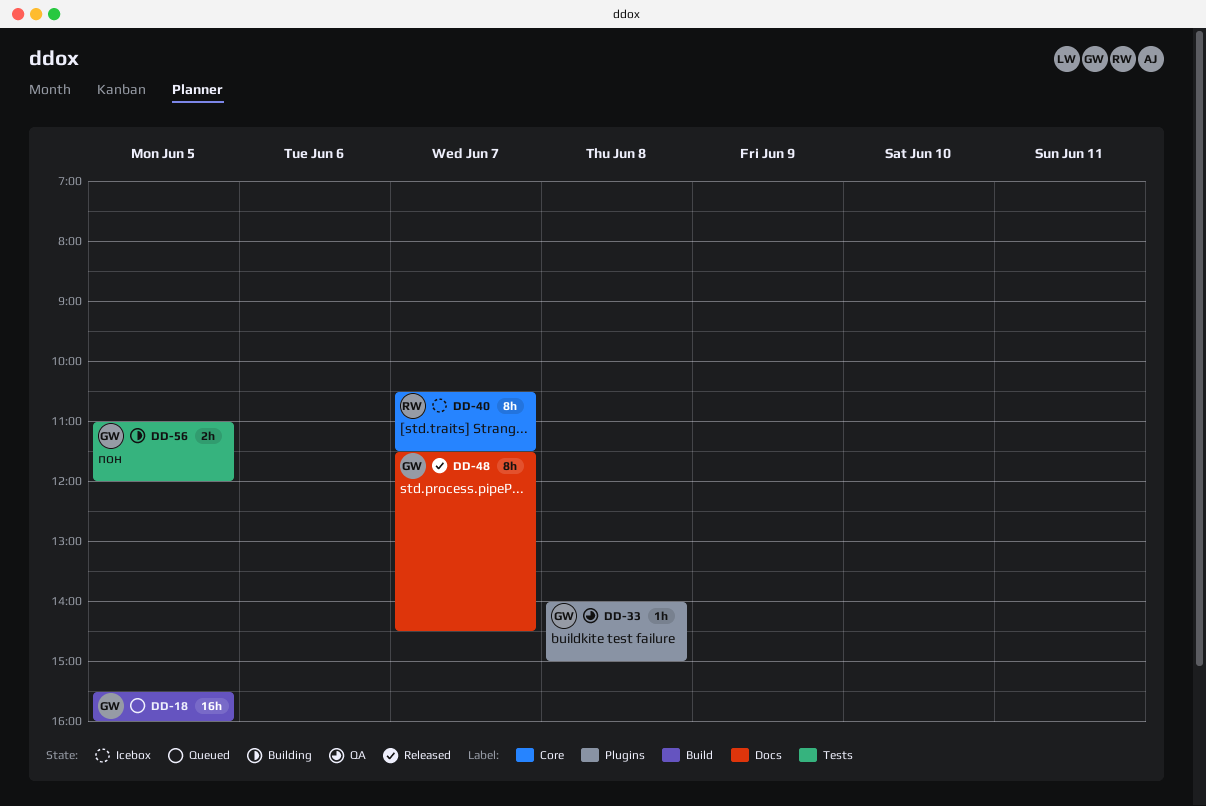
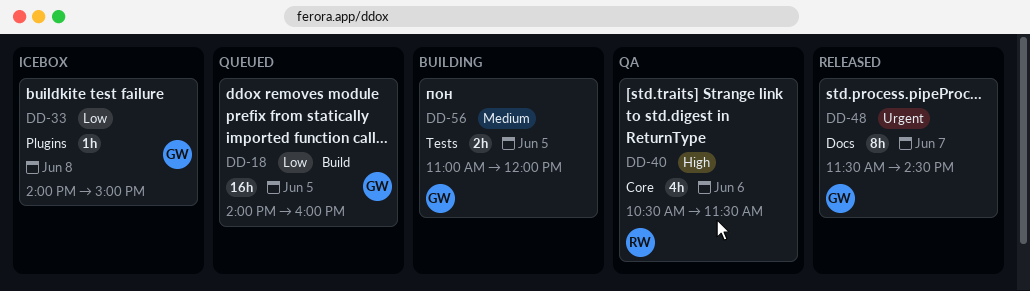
DD-18, begins: 15:30 -> 14:00
DD-33, status: QA -> Icebox
DD-40, status: Icebox -> QA
DD-40, estimate: 8h -> 4h
DD-40, day: Jun 7 -> Jun 6

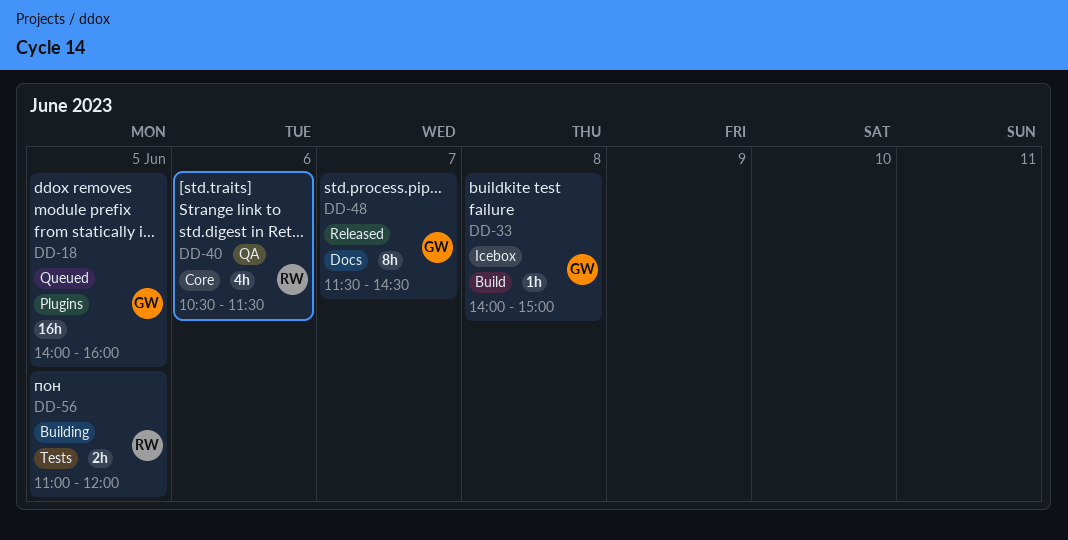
DD-18, label: Build -> Plugins
DD-33, label: Plugins -> Build
DD-56, owner: GW -> RW

